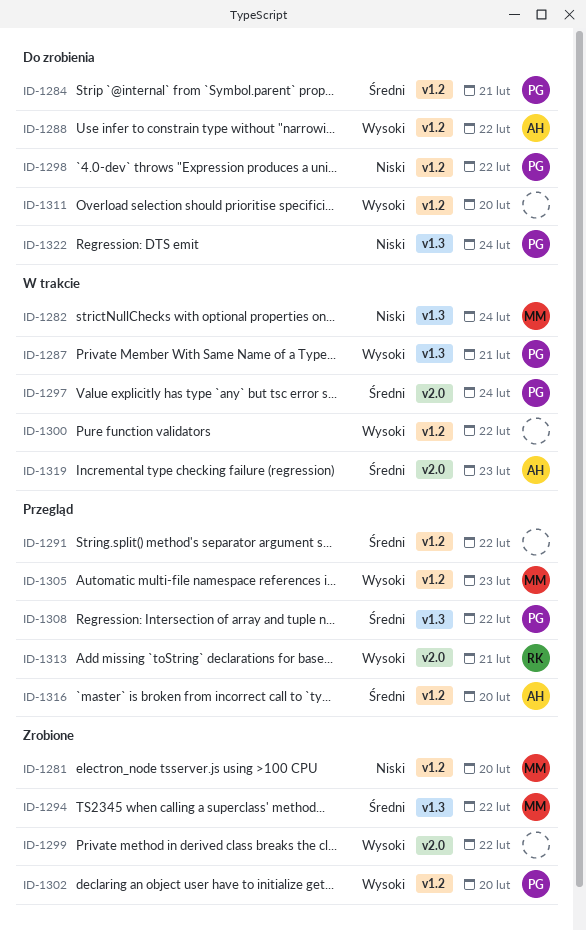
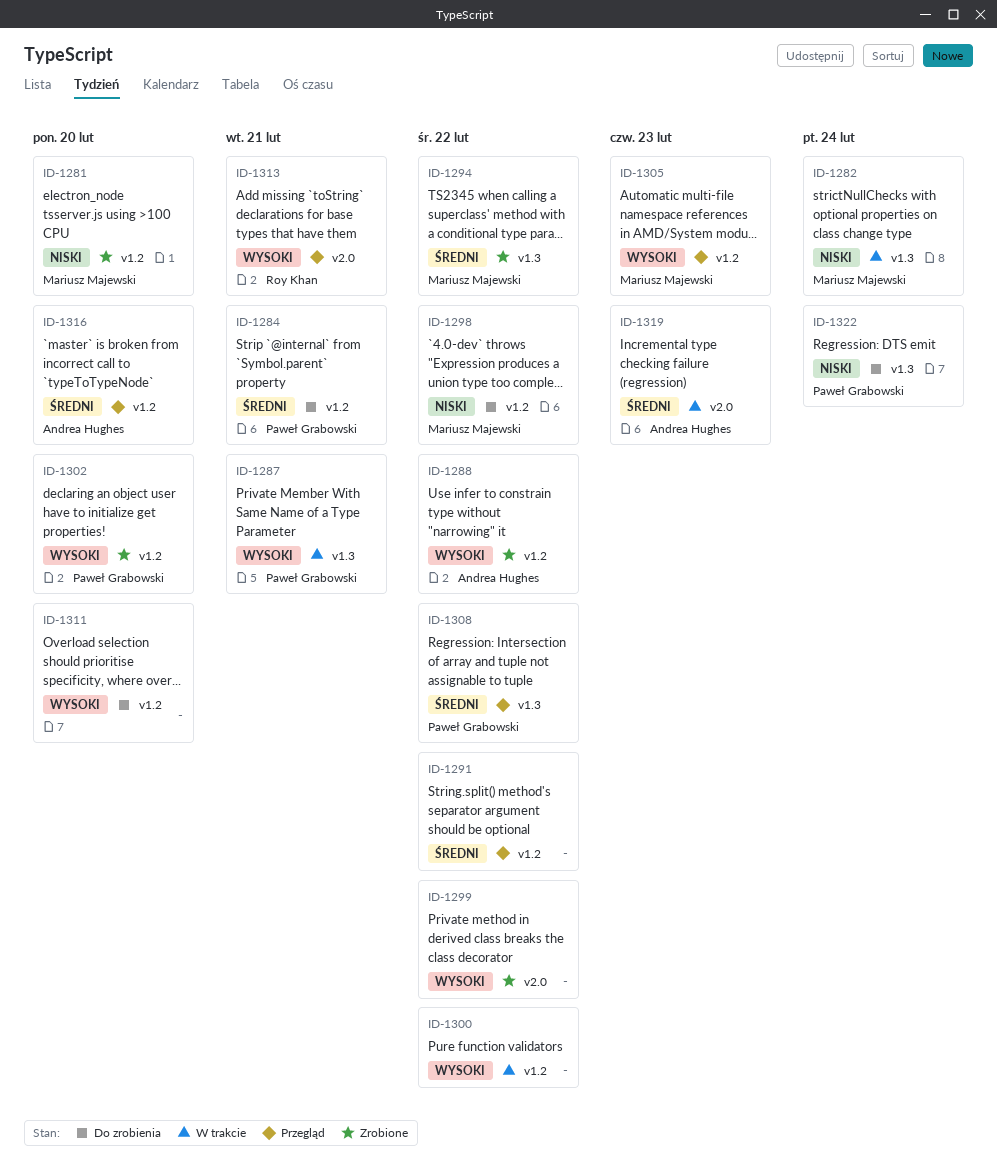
ID-1288, status: Do zrobienia -> Zrobione
ID-1297: present -> none
ID-1298, owner: Paweł Grabowski -> Mariusz Majewski

